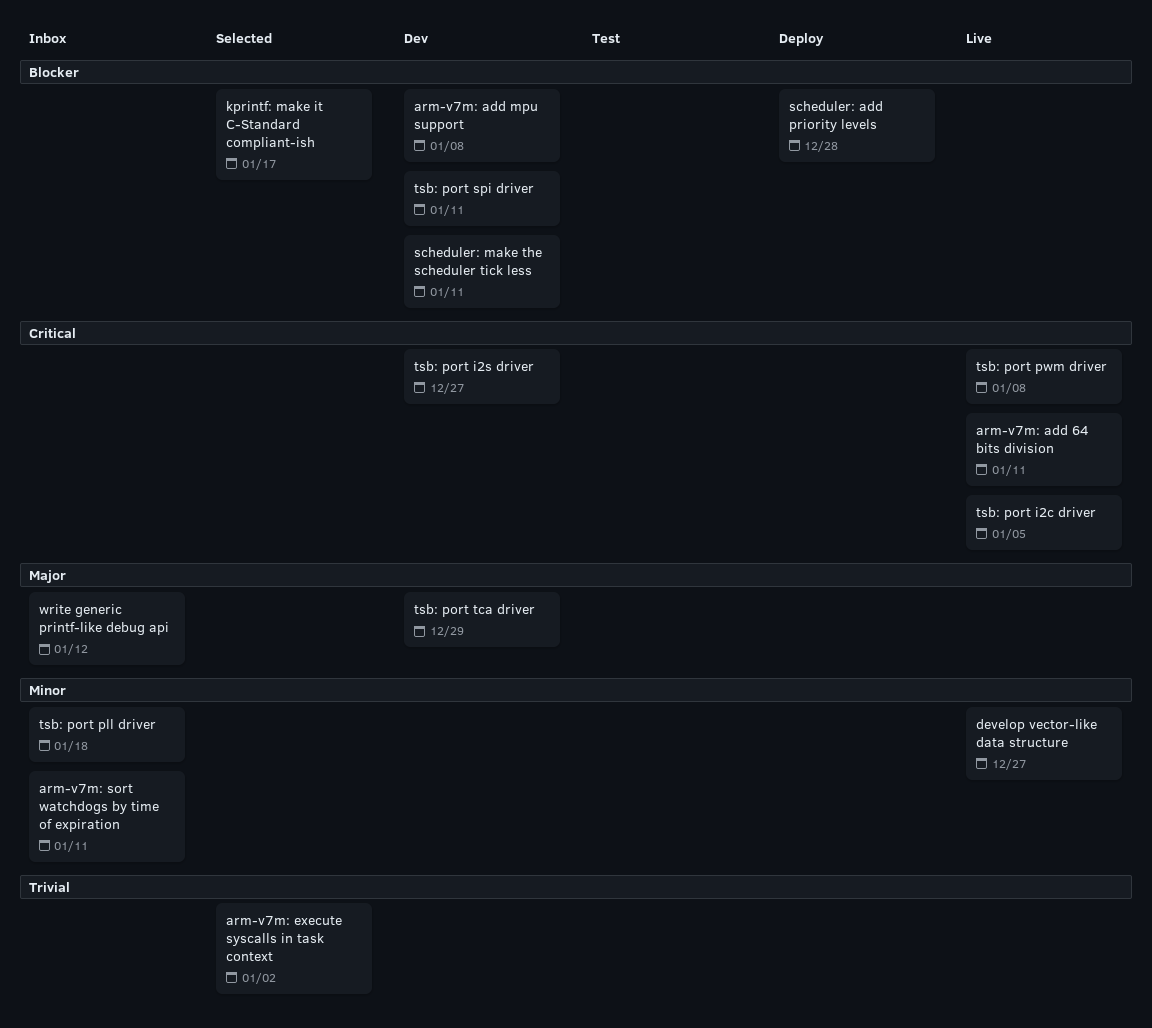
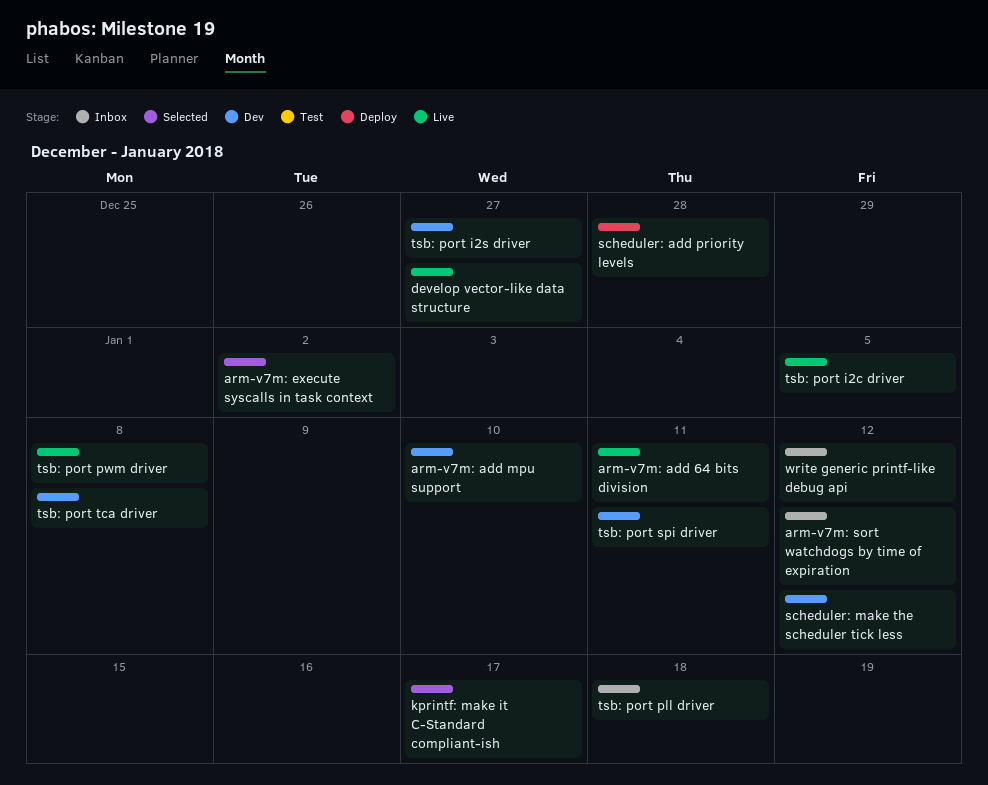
arm-v7m: add mpu support, due: Jan 8 -> Jan 10
arm-v7m: sort watchdogs by time of expiration, due: Jan 11 -> Jan 12
scheduler: make the scheduler tick less, due: Jan 11 -> Jan 12
tsb: port tca driver, due: Dec 29 -> Jan 8

